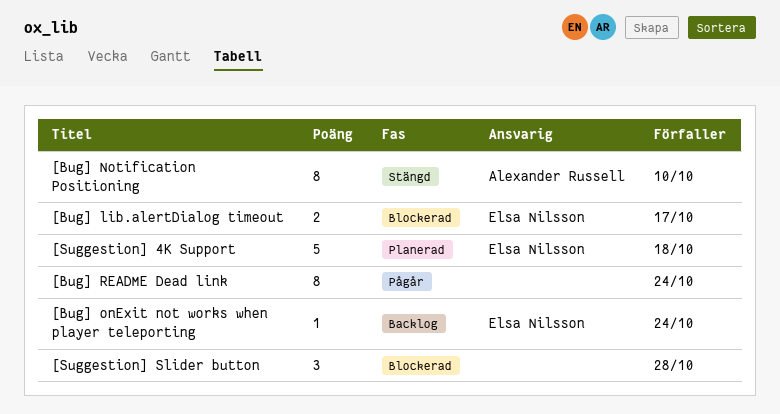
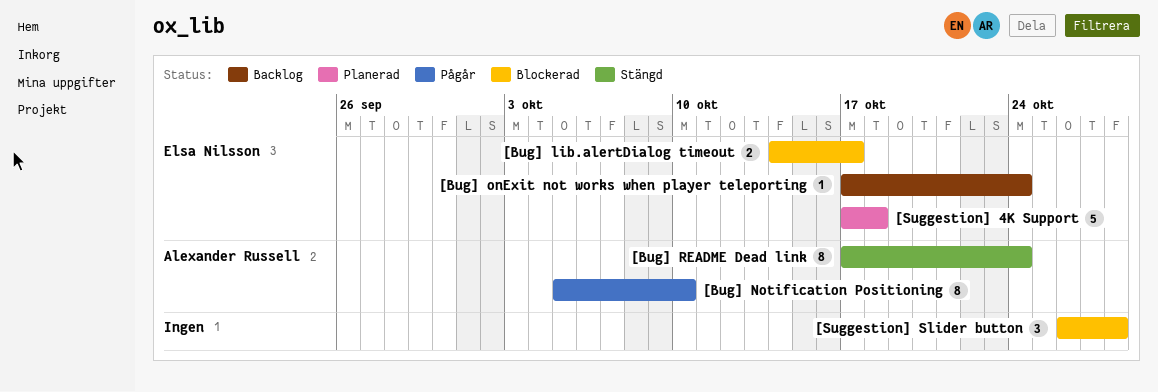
[Bug] Notification Positioning, status: Stängd -> Pågår
[Bug] README Dead link, status: Pågår -> Stängd
[Bug] README Dead link, owner: none -> Alexander Russell

